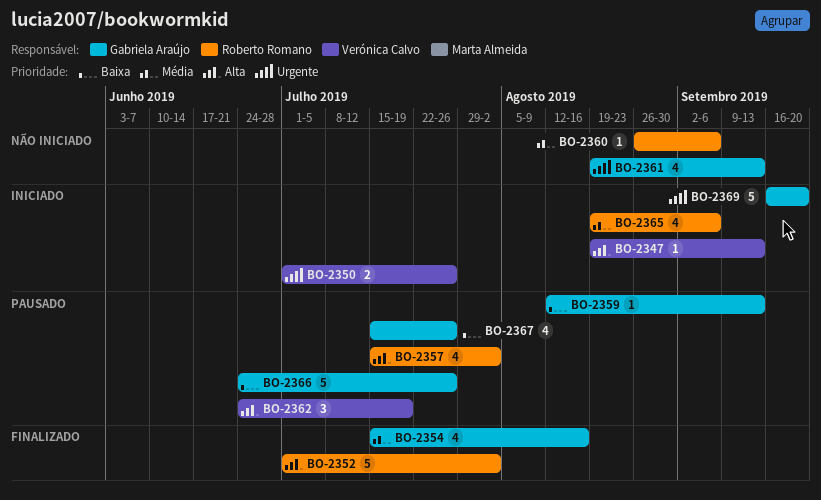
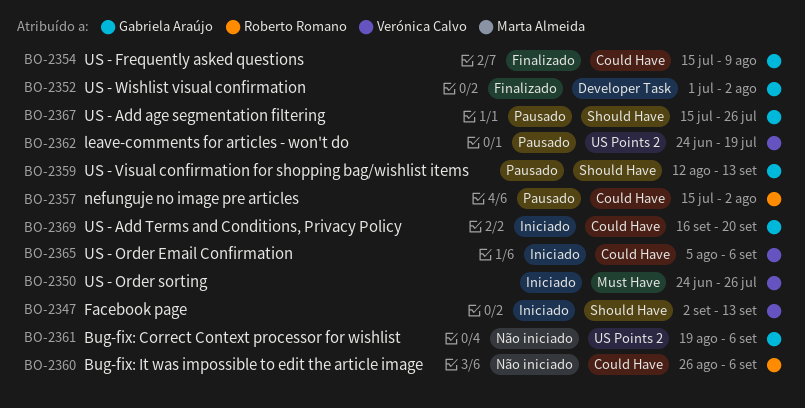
BO-2347, start: Aug 19 -> Sep 2
BO-2350, start: Jul 1 -> Jun 24
BO-2352, owner: Roberto Romano -> Gabriela Araújo
BO-2354, due: Aug 16 -> Aug 9
BO-2361, due: Sep 13 -> Sep 6
BO-2365, owner: Roberto Romano -> Verónica Calvo
BO-2365, start: Aug 19 -> Aug 5
BO-2366: present -> none

